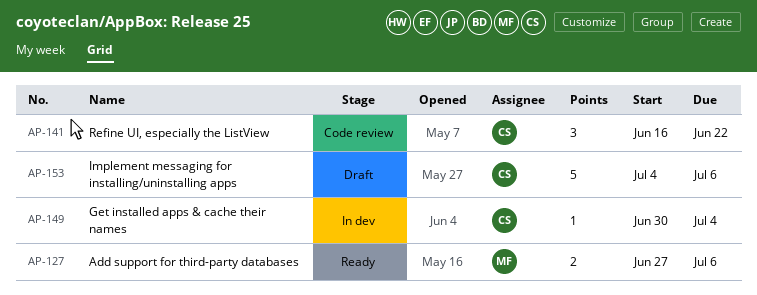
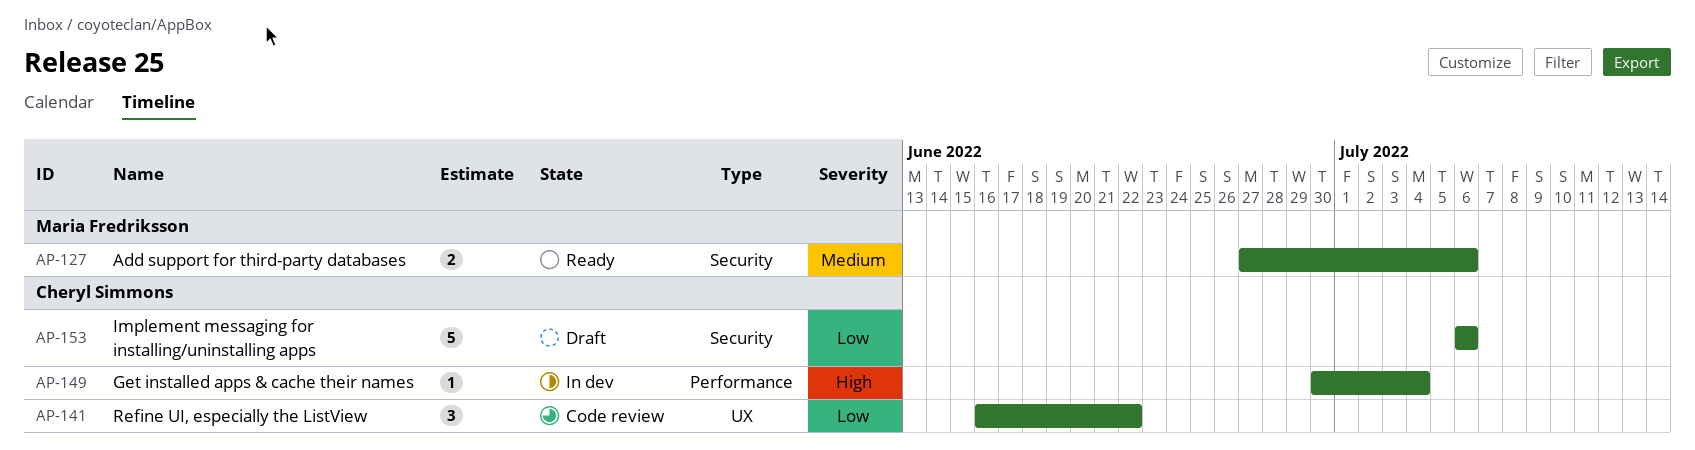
AP-153, start: Jul 4 -> Jul 6

